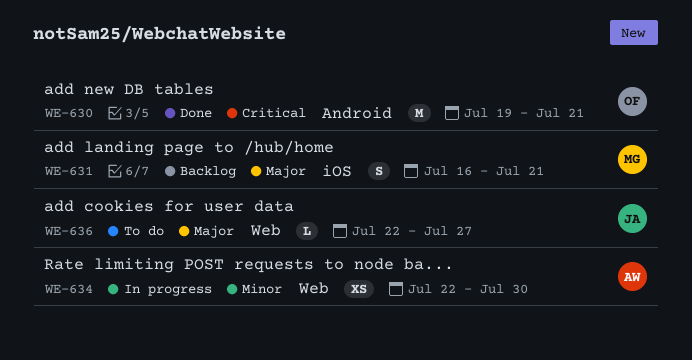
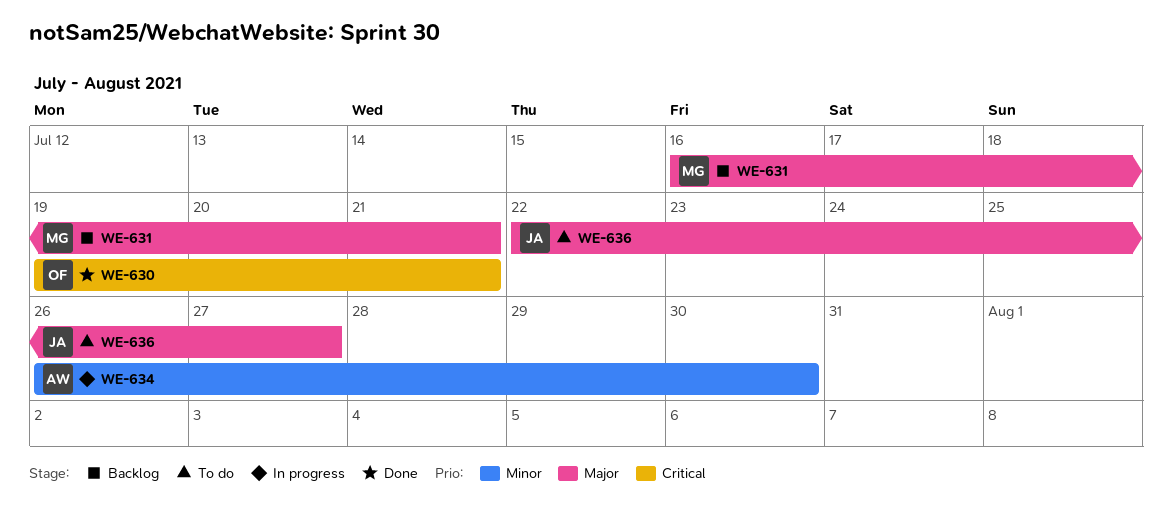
WE-634, start: Jul 22 -> Jul 26

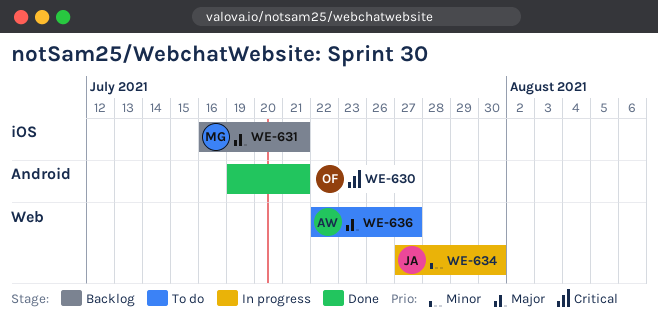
WE-634, owner: AW -> JA
WE-634, start: Jul 26 -> Jul 27
WE-636, owner: JA -> AW

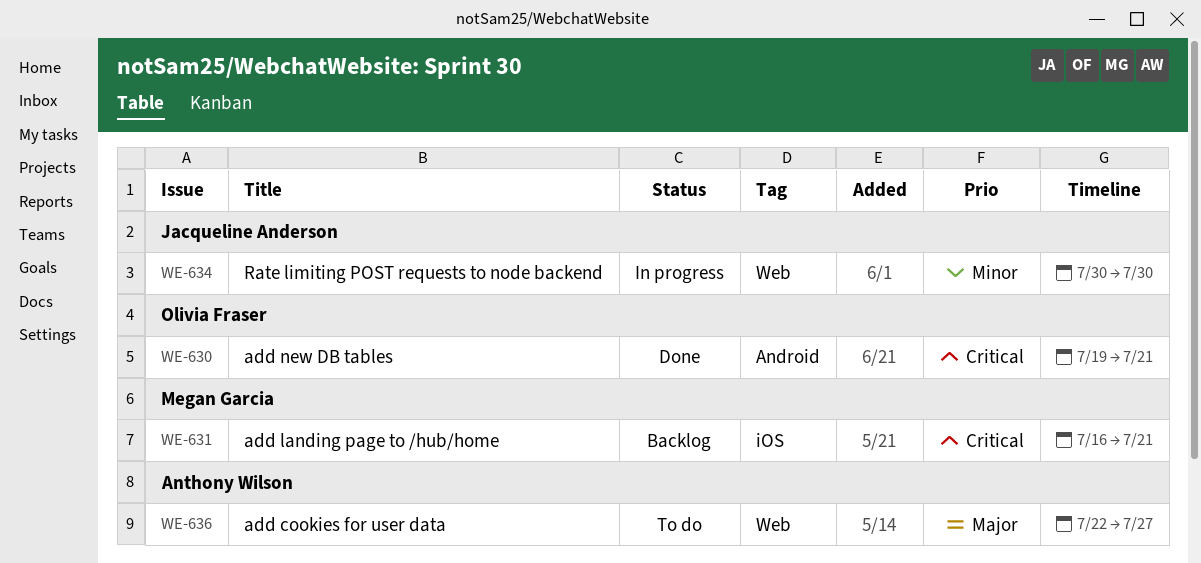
WE-631, priority: Major -> Critical
WE-634, start: Jul 27 -> Jul 30

